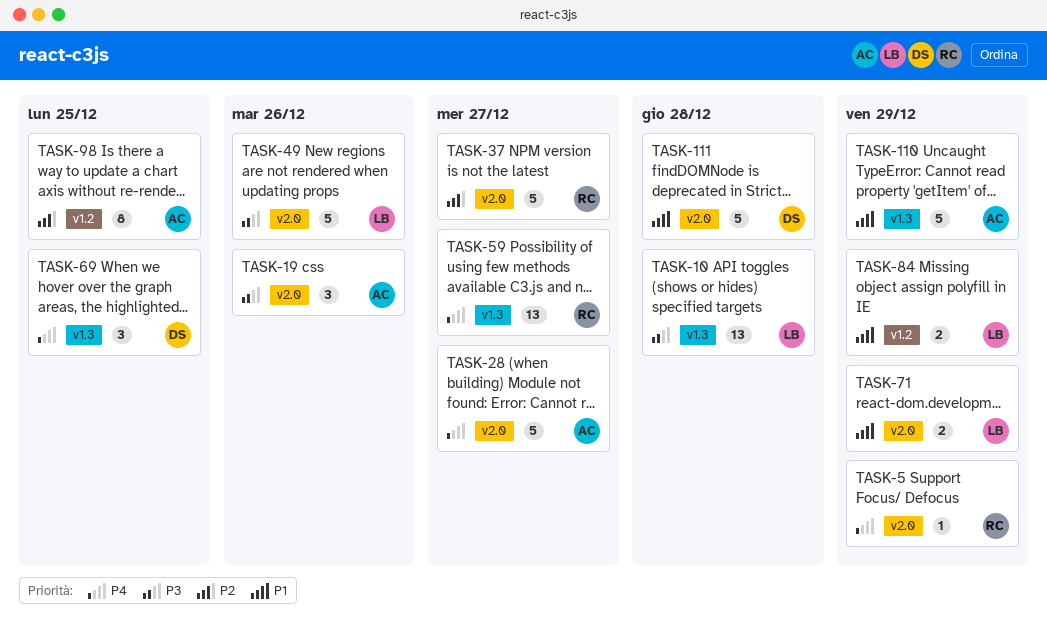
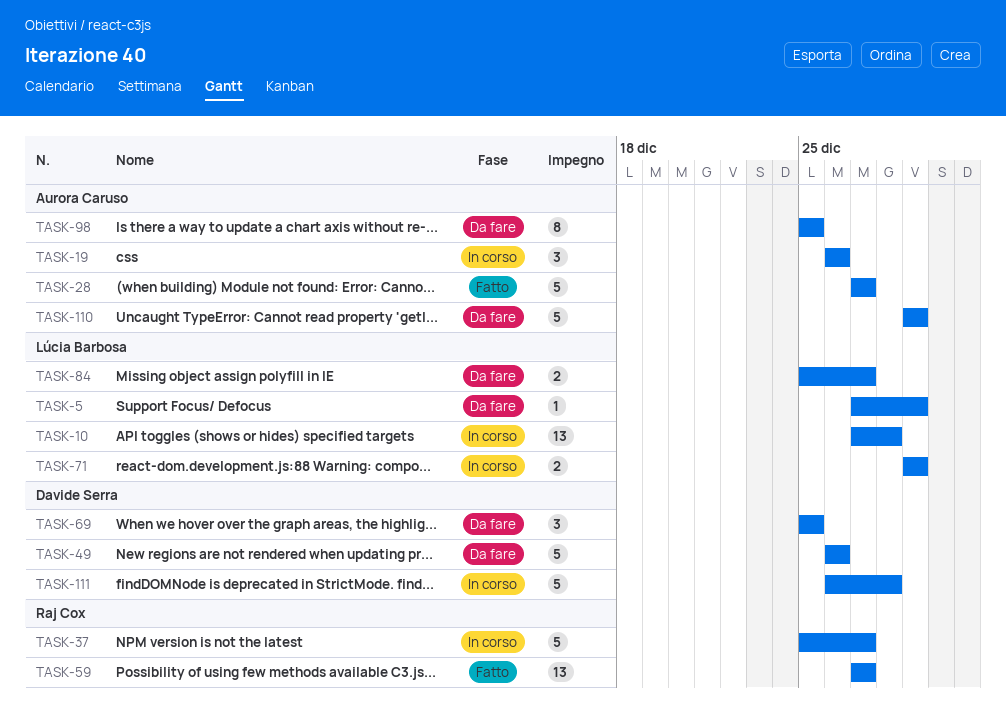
TASK-5, owner: Raj Cox -> Lúcia Barbosa
TASK-49, owner: Lúcia Barbosa -> Davide Serra
TASK-84, due: Dec 29 -> Dec 27

